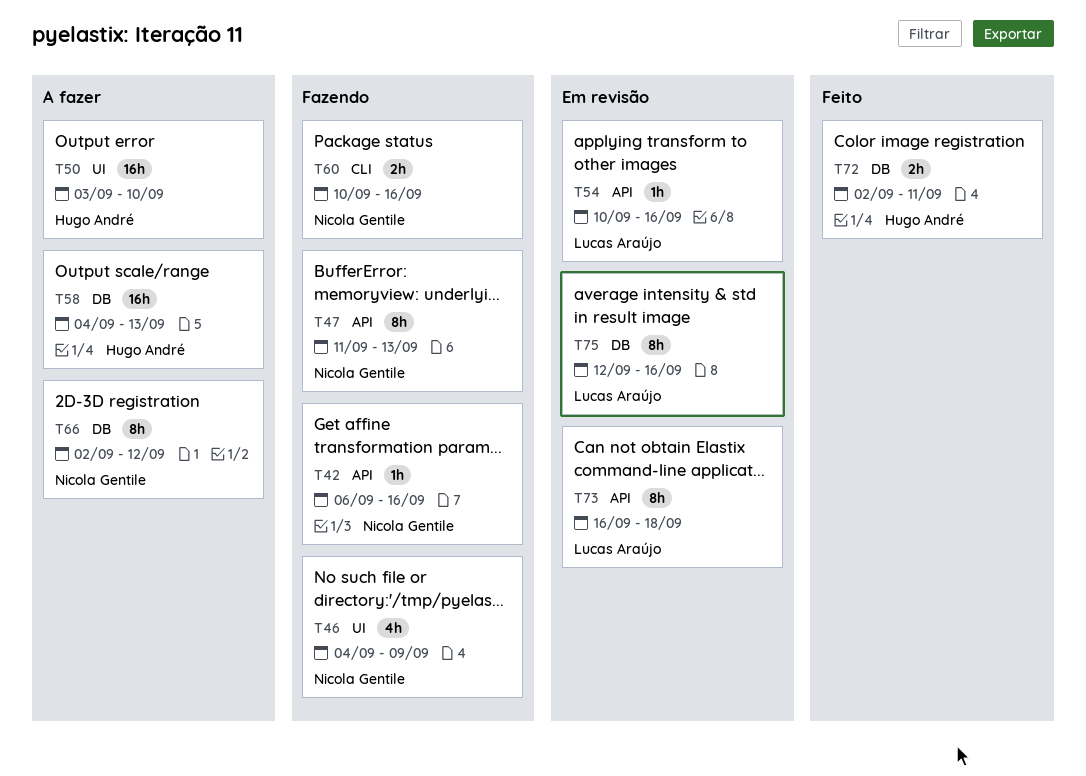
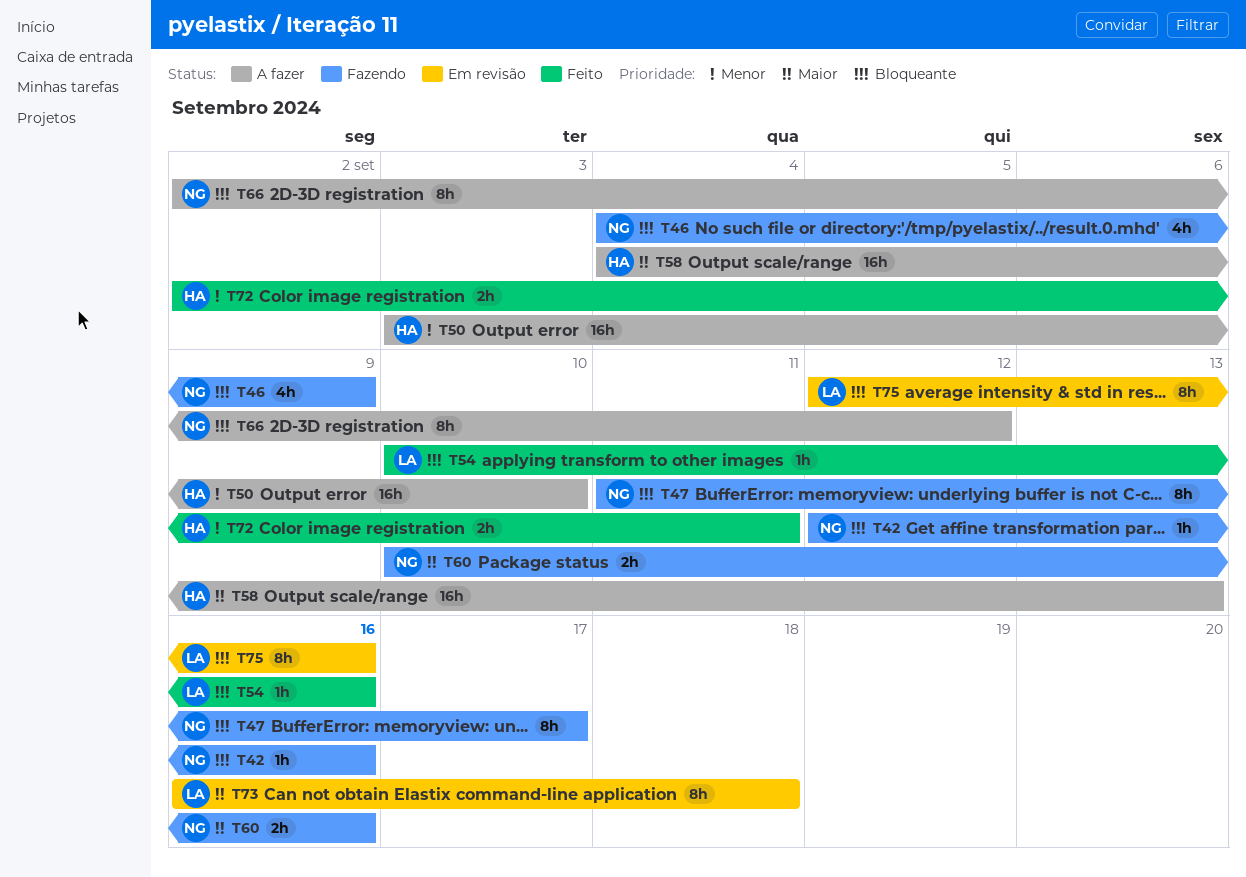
T42, start: Sep 6 -> Sep 12
T47, due: Sep 13 -> Sep 17
T54, status: Em revisão -> Feito

